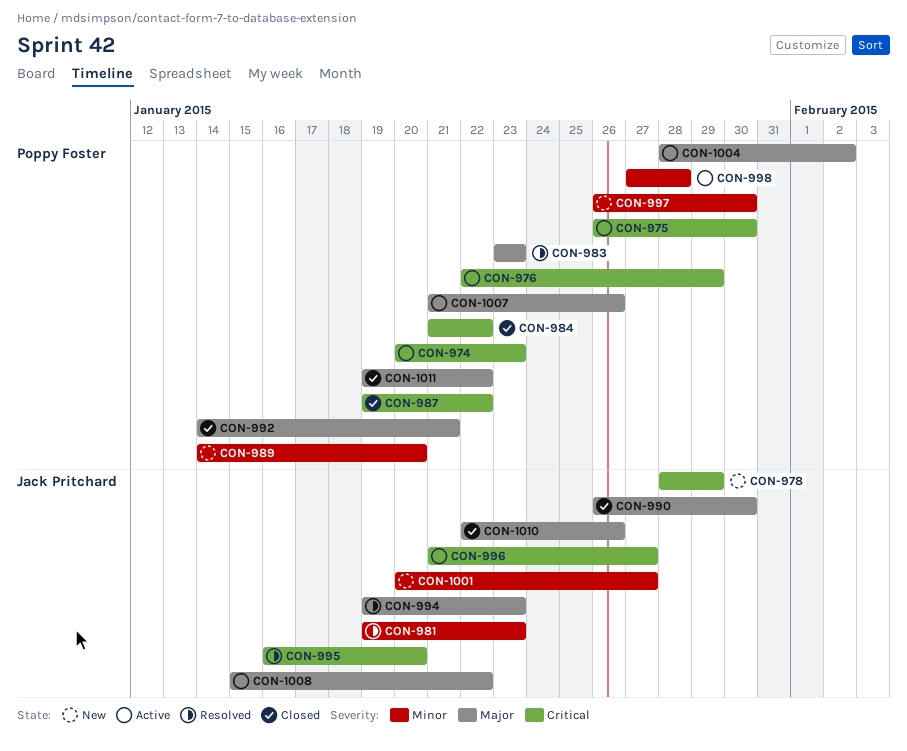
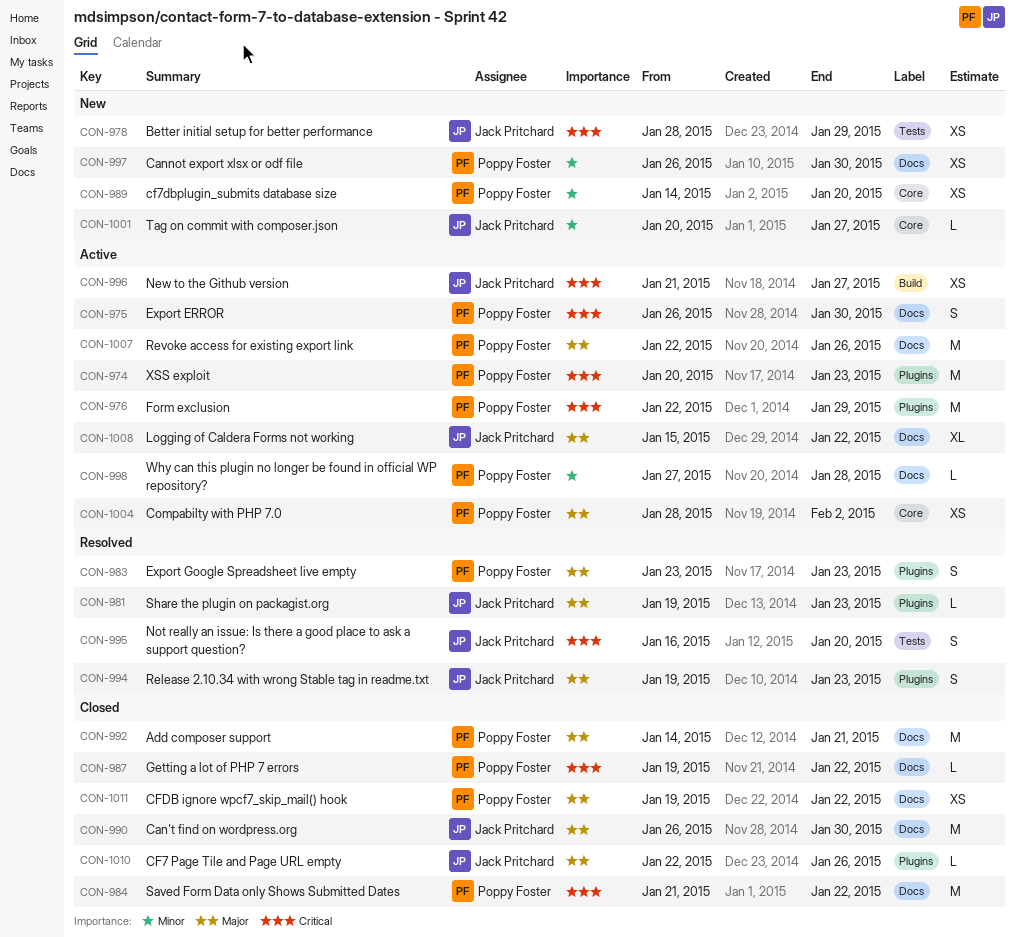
CON-981, priority: Minor -> Major
CON-1007, start: Jan 21 -> Jan 22

